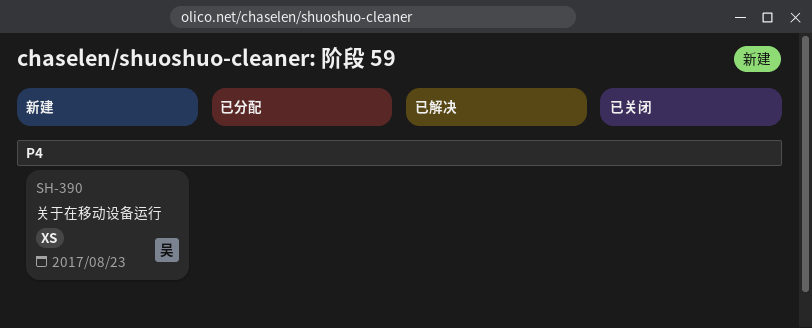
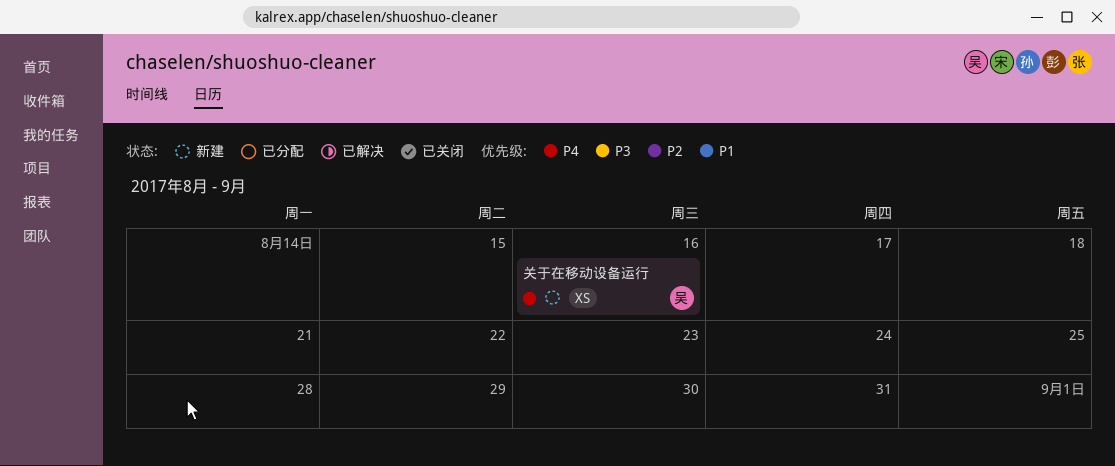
关于在移动设备运行, due: Aug 23 -> Aug 16

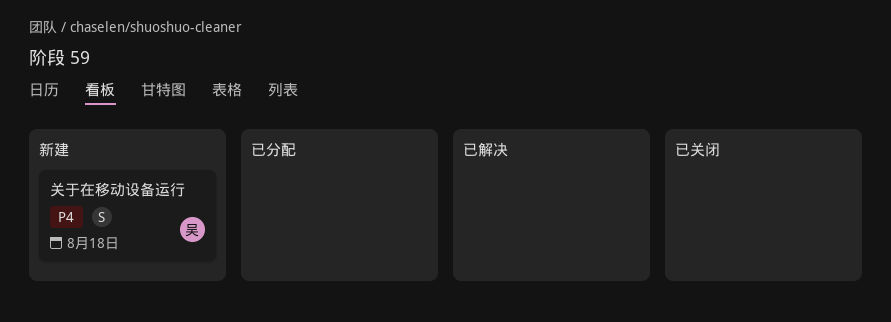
关于在移动设备运行, estimate: XS -> S
关于在移动设备运行, due: Aug 16 -> Aug 18

